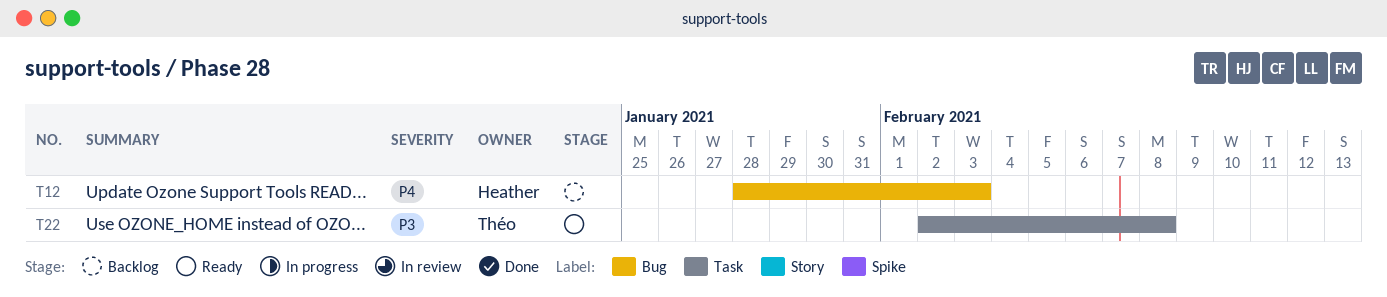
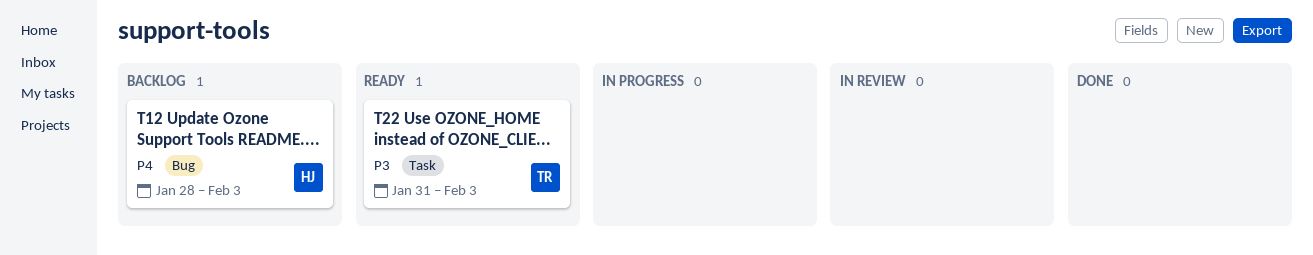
T22, start: Feb 2 -> Jan 31
T22, due: Feb 8 -> Feb 3

